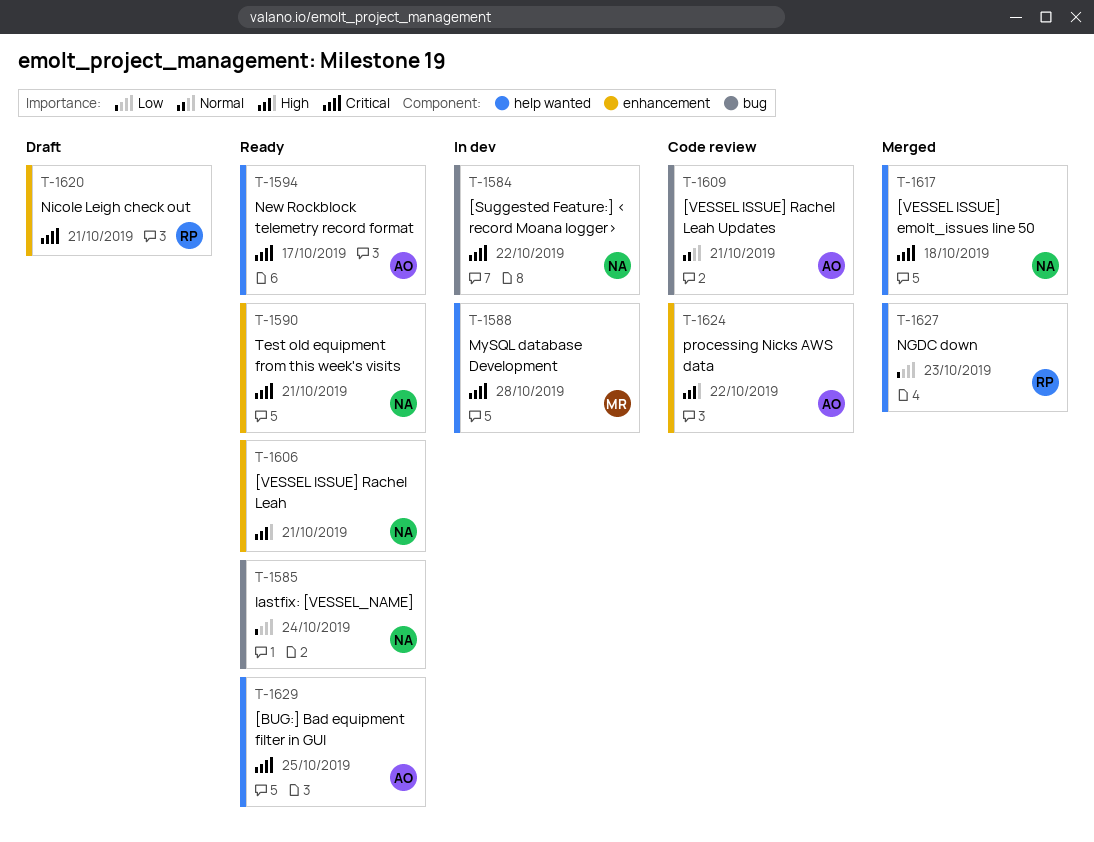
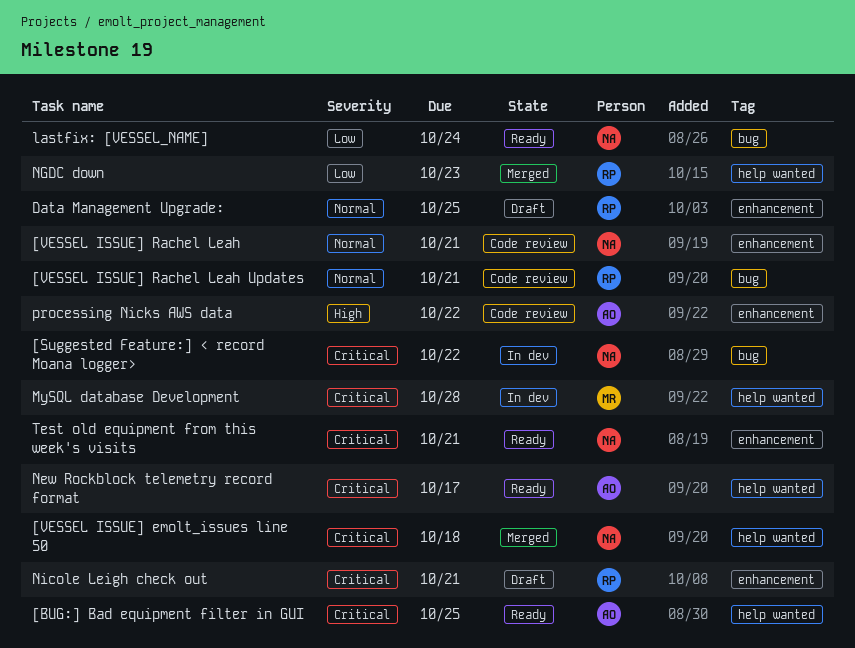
[VESSEL ISSUE] Rachel Leah, status: Ready -> Code review
[VESSEL ISSUE] Rachel Leah, priority: High -> Normal
[VESSEL ISSUE] Rachel Leah Updates, owner: AO -> RP
Data Management Upgrade:: none -> present

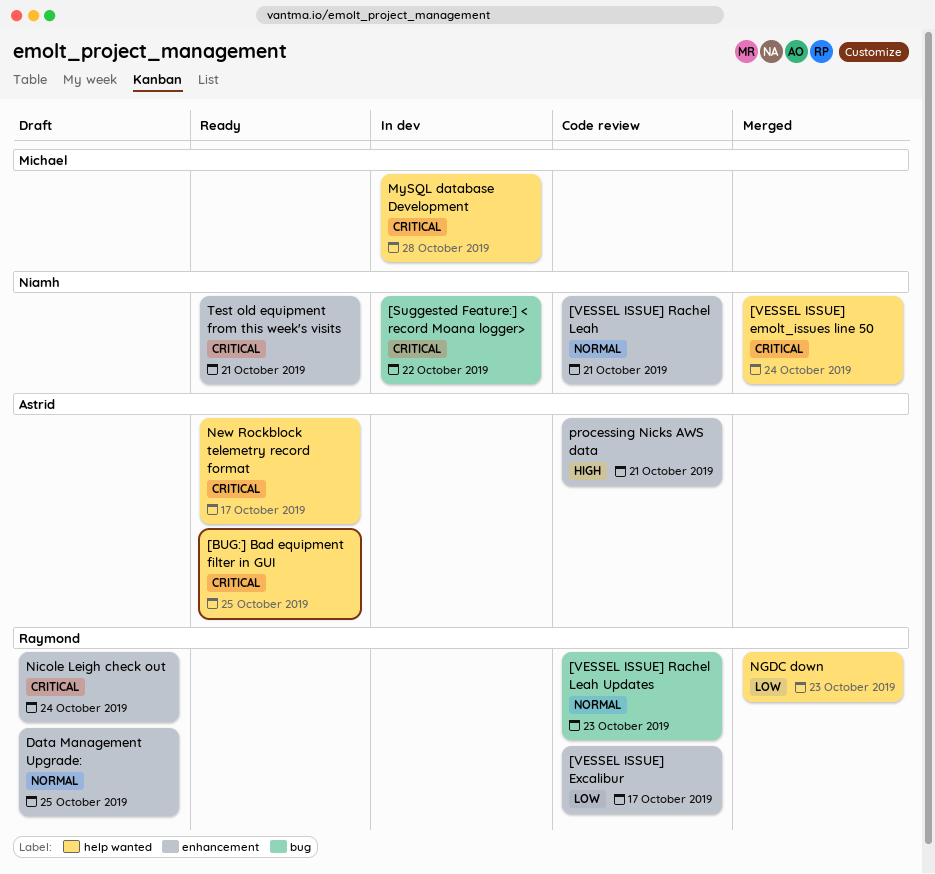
[VESSEL ISSUE] emolt_issues line 50, due: Oct 18 -> Oct 24
[VESSEL ISSUE] Excalibur: none -> present
[VESSEL ISSUE] Rachel Leah Updates, due: Oct 21 -> Oct 23
lastfix: [VESSEL_NAME]: present -> none
Nicole Leigh check out, due: Oct 21 -> Oct 24
processing Nicks AWS data, due: Oct 22 -> Oct 21

